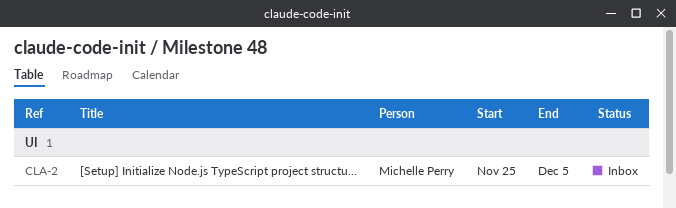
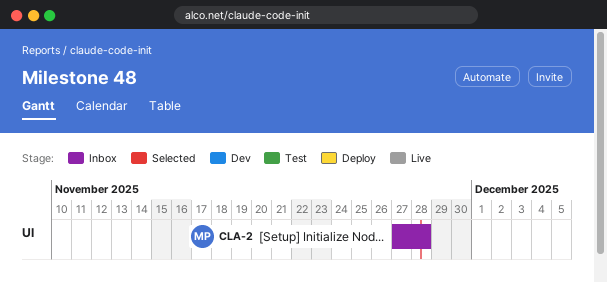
CLA-2, start: Nov 25 -> Nov 27
CLA-2, due: Dec 5 -> Nov 28

